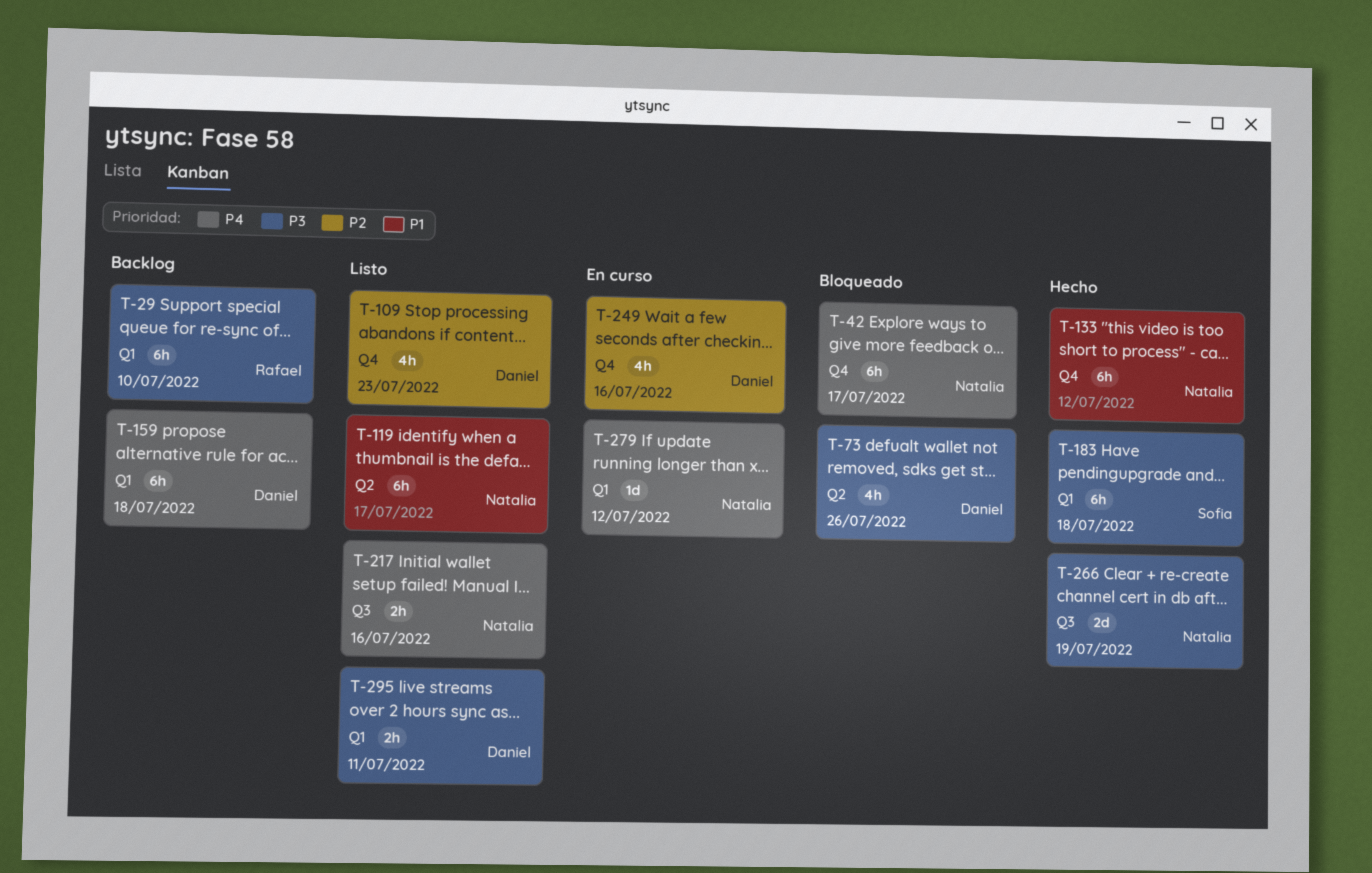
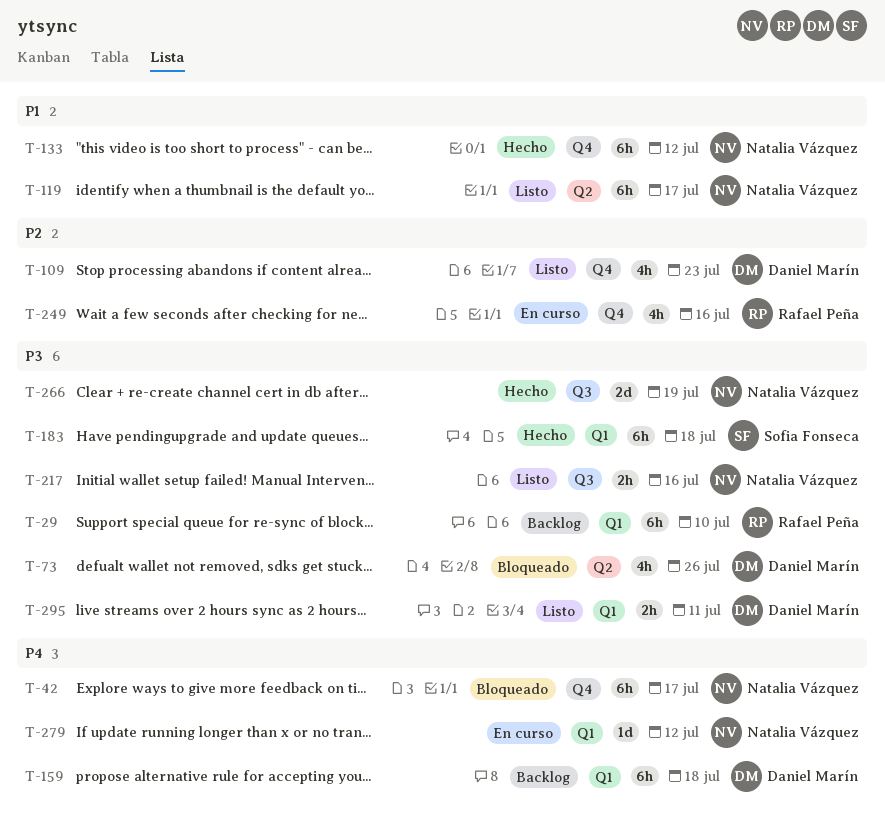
T-217, priority: P4 -> P3
T-249, owner: Daniel Marín -> Rafael Peña

